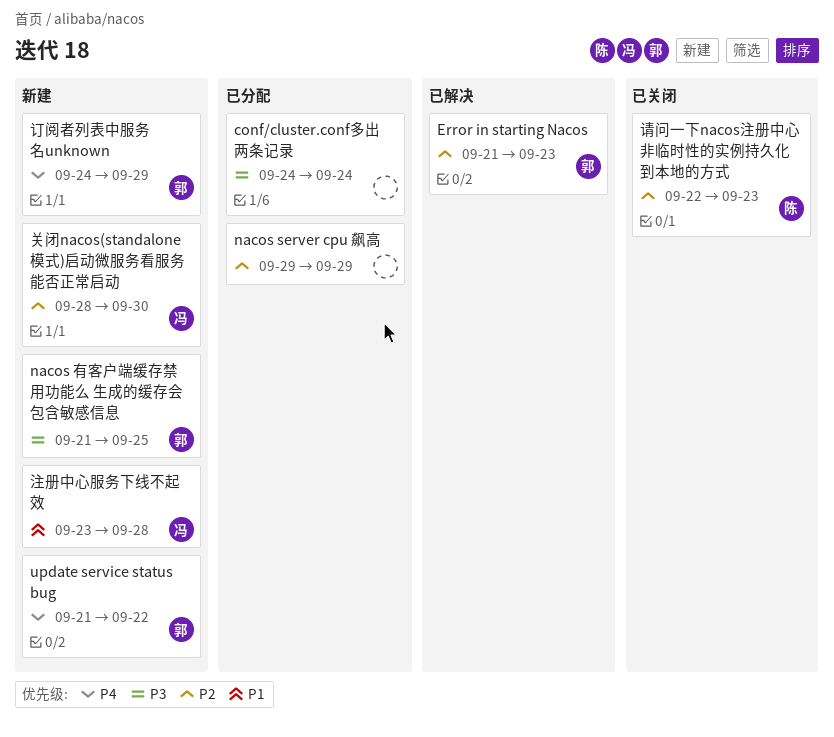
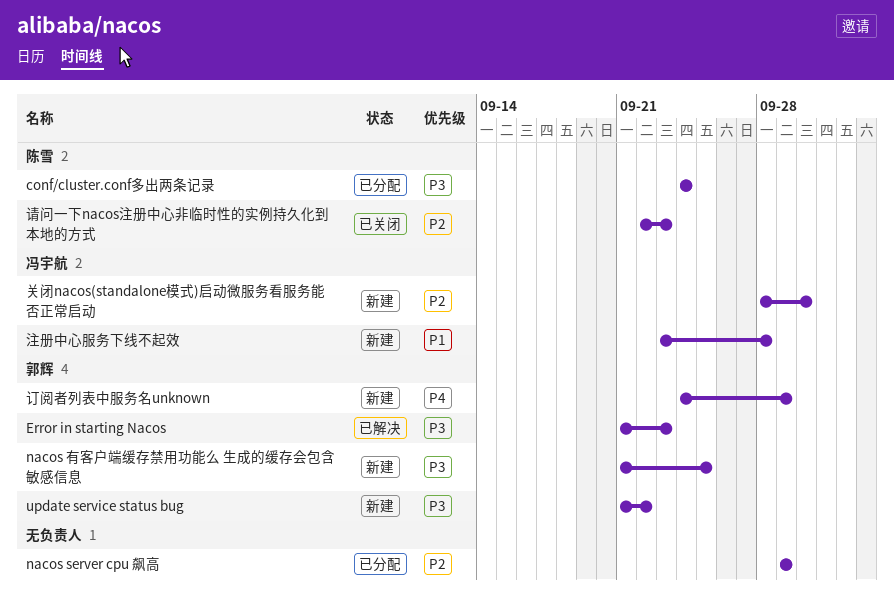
conf/cluster.conf多出两条记录, owner: none -> 陈雪
Error in starting Nacos, priority: P2 -> P3
update service status bug, priority: P4 -> P3

